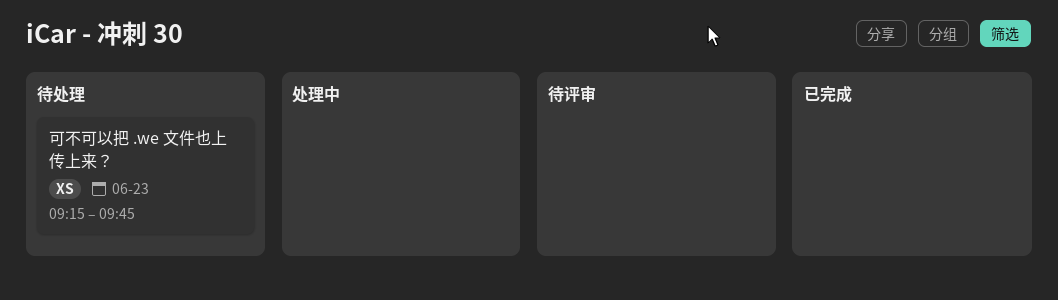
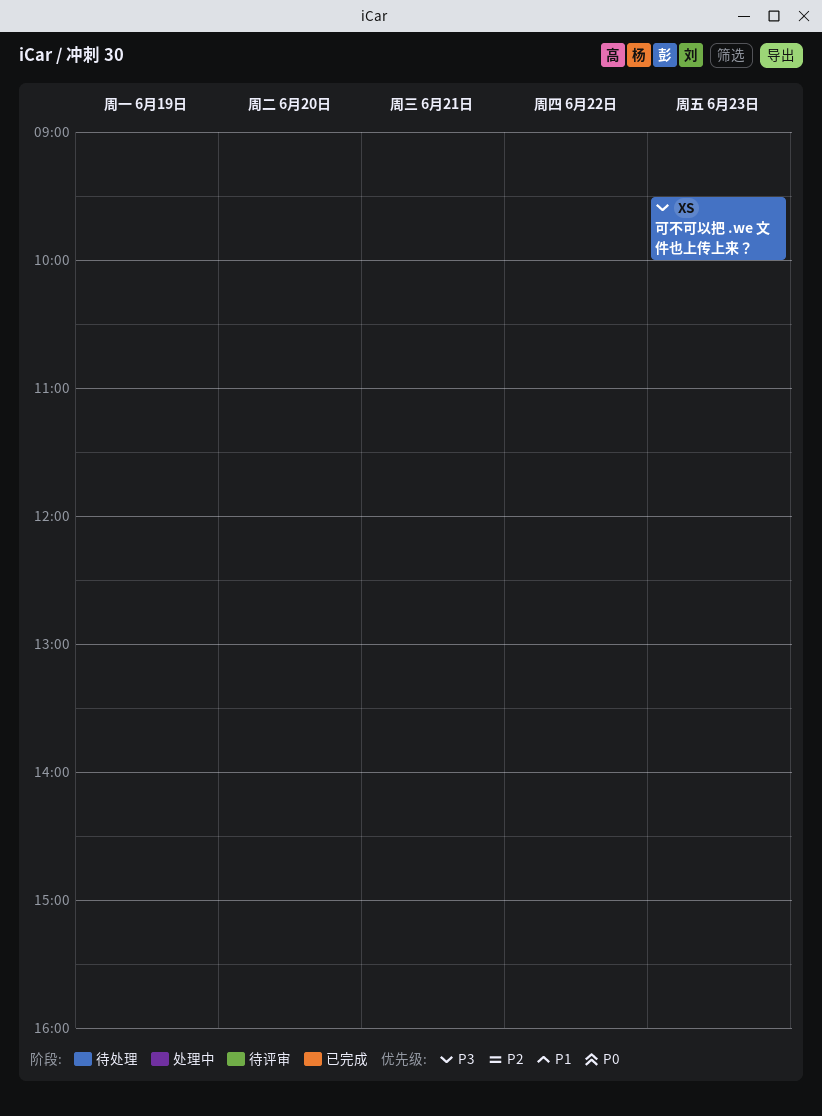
可不可以把 .we 文件也上传上来？, begins: 09:15 -> 09:30
可不可以把 .we 文件也上传上来？, ends: 09:45 -> 10:00

